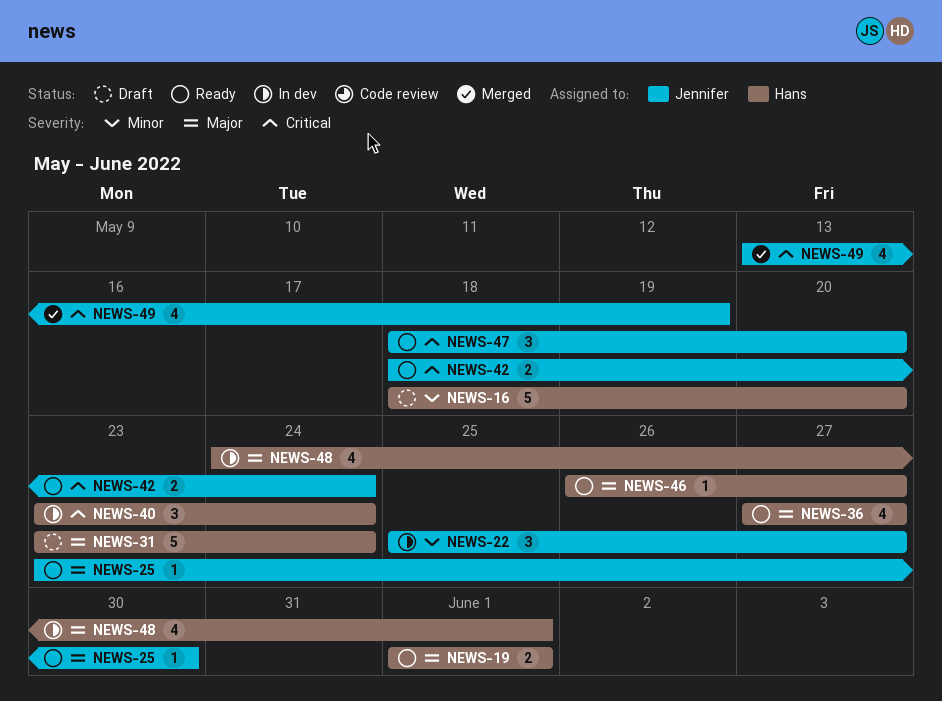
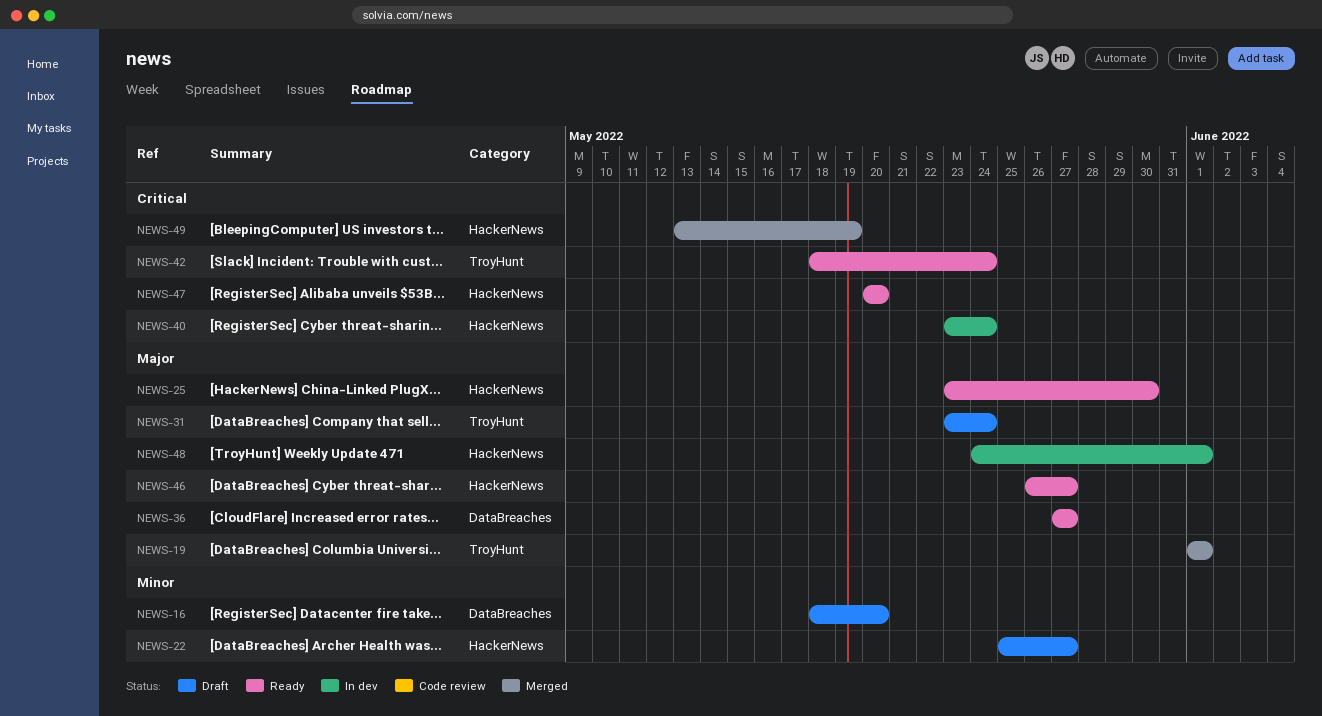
NEWS-19, status: Ready -> Merged
NEWS-22, status: In dev -> Draft
NEWS-47, start: May 18 -> May 20

